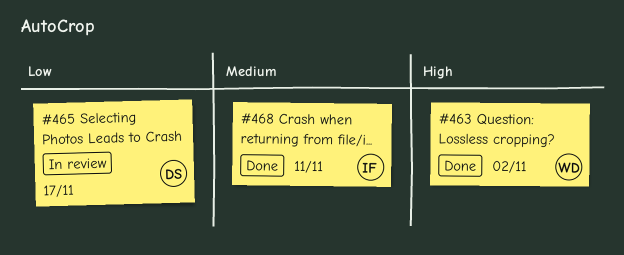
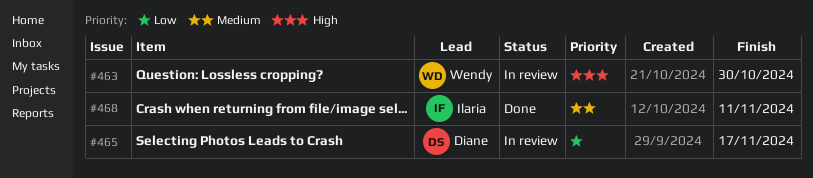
#463, status: Done -> In review
#463, due: Nov 2 -> Oct 30

